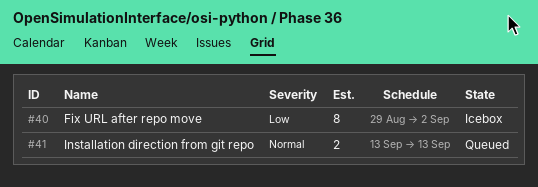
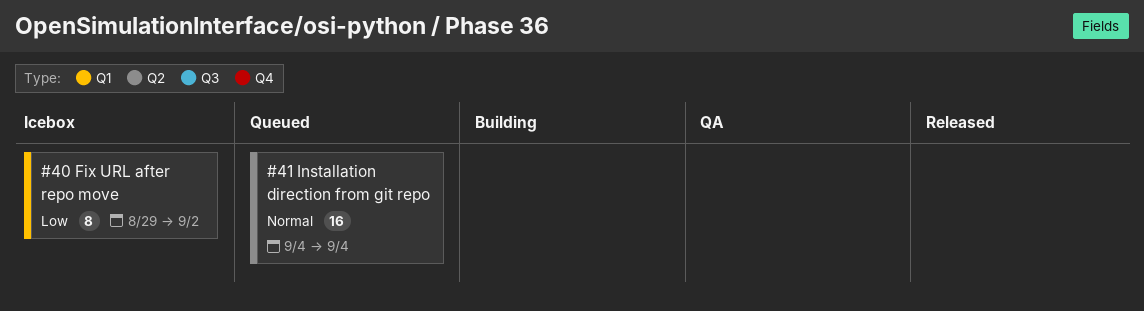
#41, estimate: 2 -> 16
#41, start: Sep 13 -> Sep 4
#41, due: Sep 13 -> Sep 4

